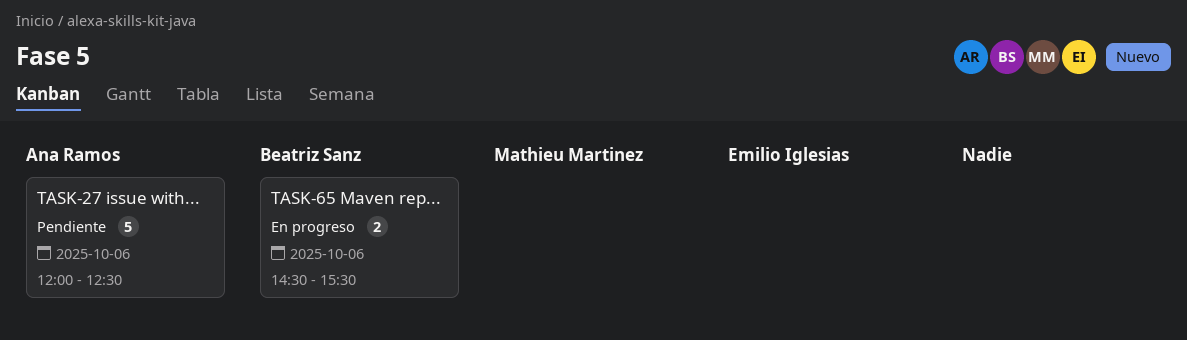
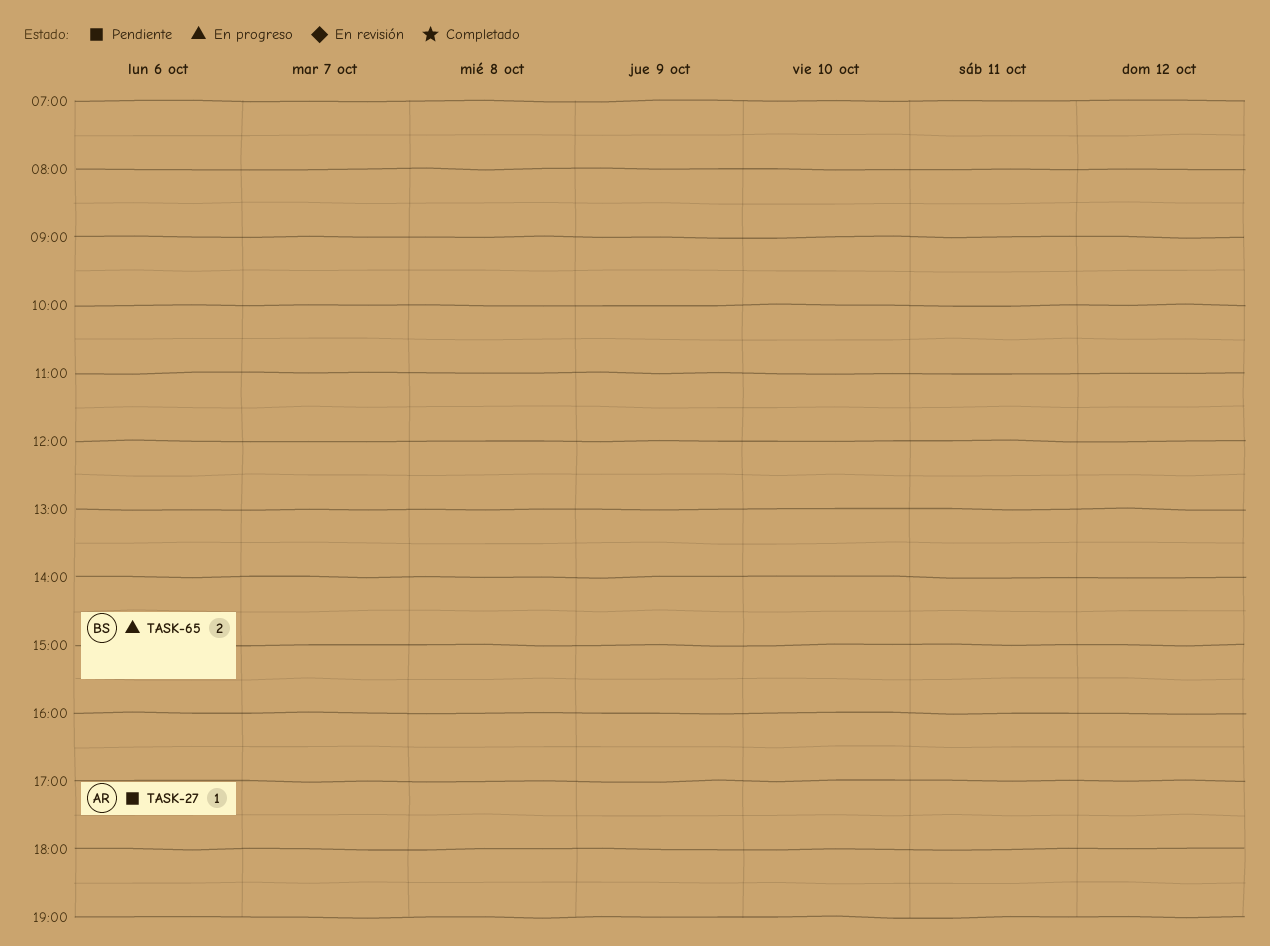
TASK-27, estimate: 5 -> 1
TASK-27, begins: 12:00 -> 17:00
TASK-27, ends: 12:30 -> 17:30

